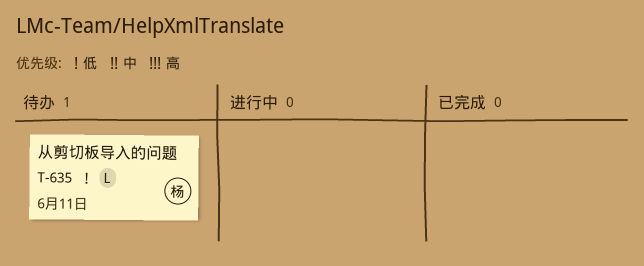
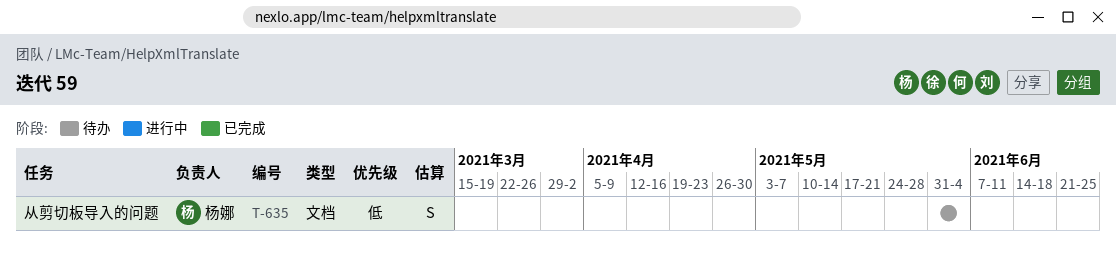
T-635, estimate: L -> S
T-635, due: Jun 11 -> Jun 4

